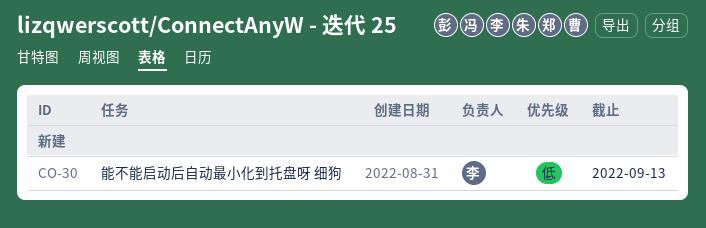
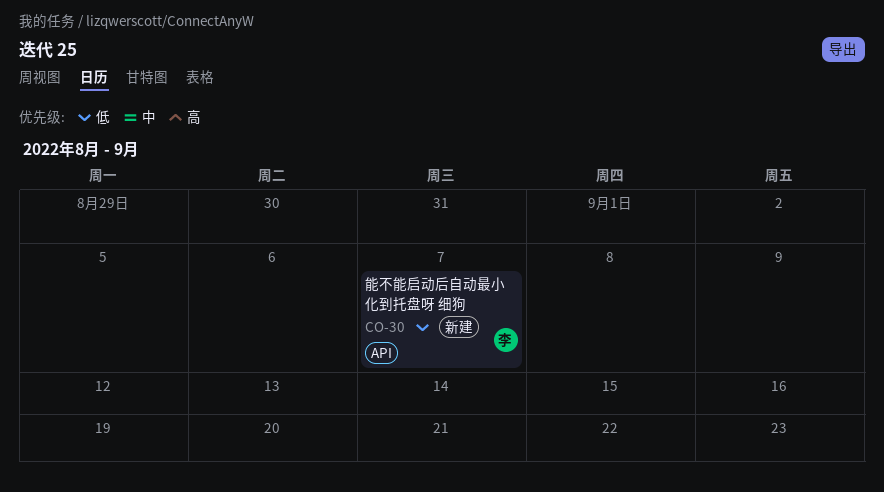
CO-30, due: Sep 13 -> Sep 7

